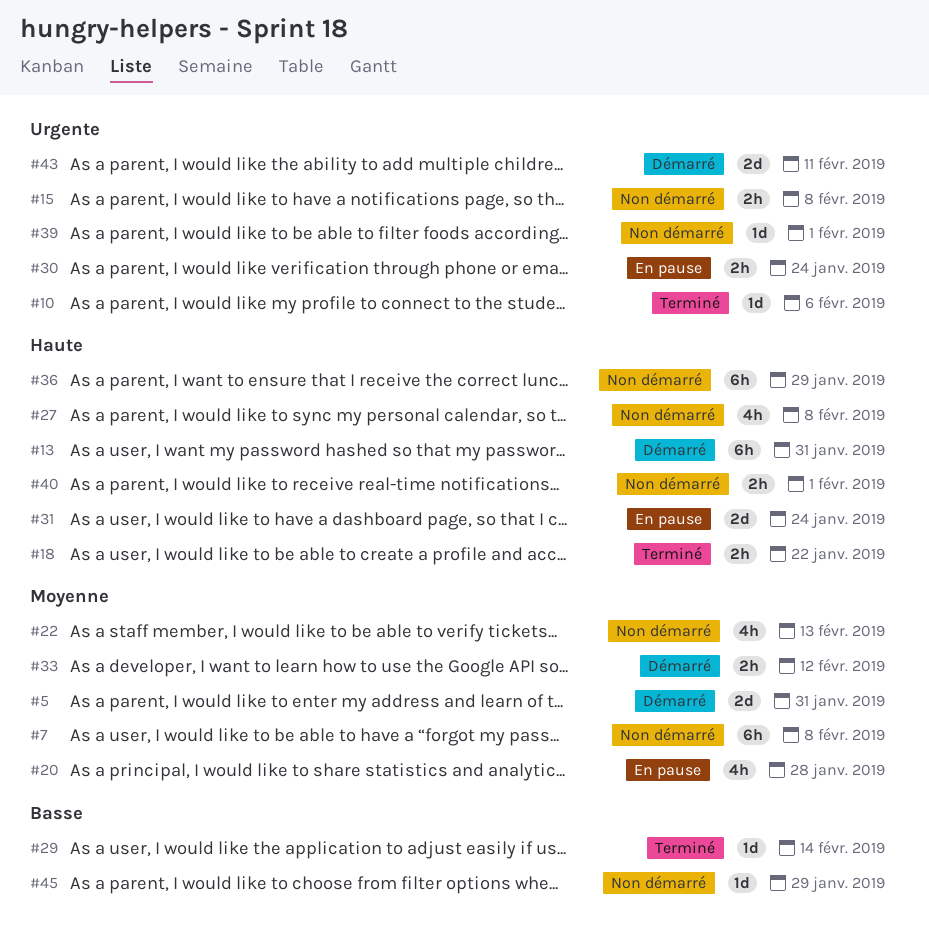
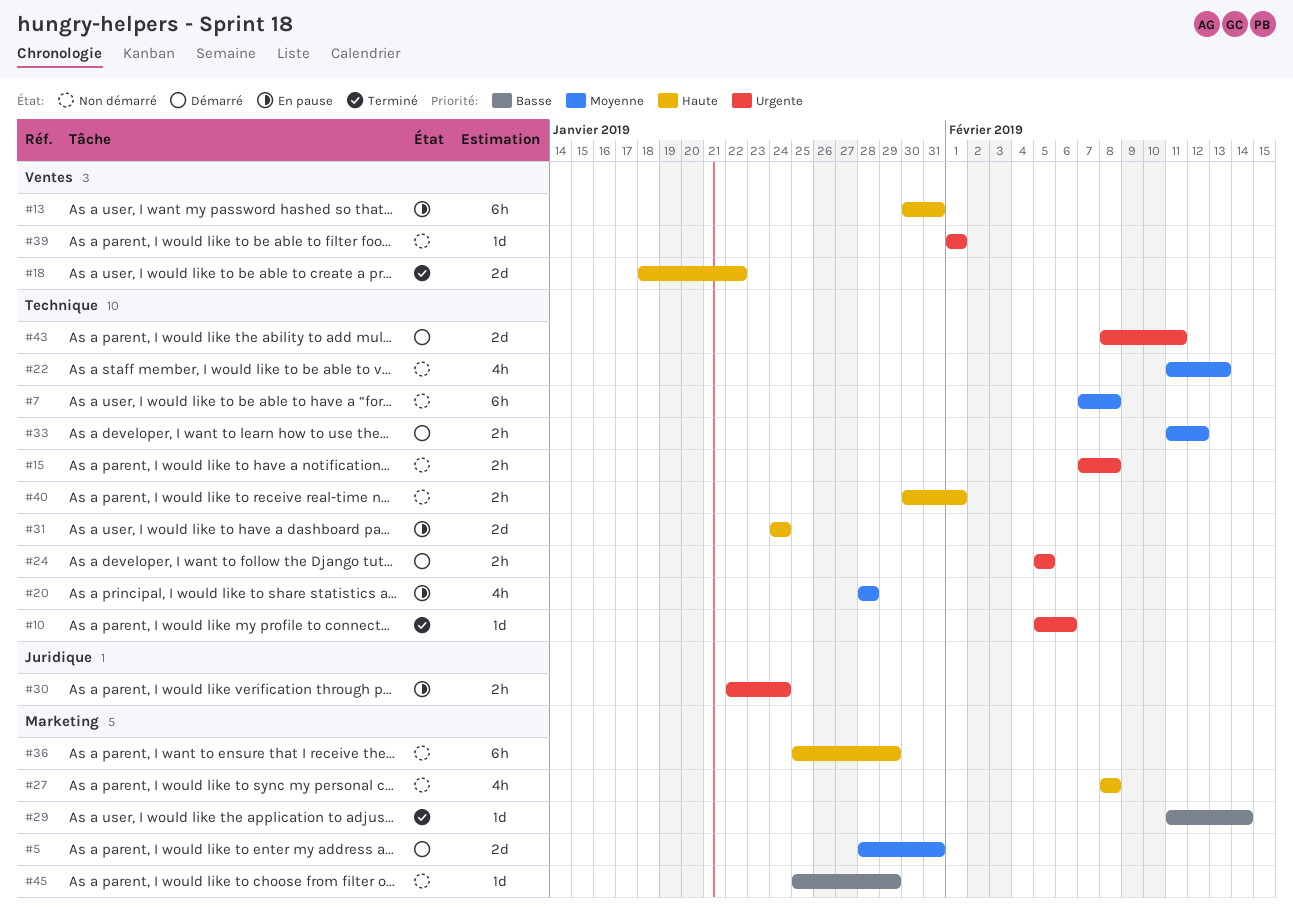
#13, status: Démarré -> En pause
#18, estimate: 2h -> 2d
#24: none -> present

